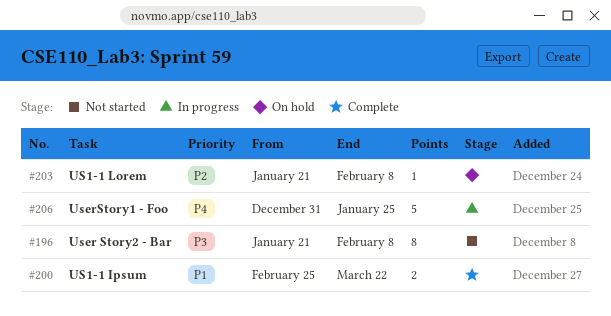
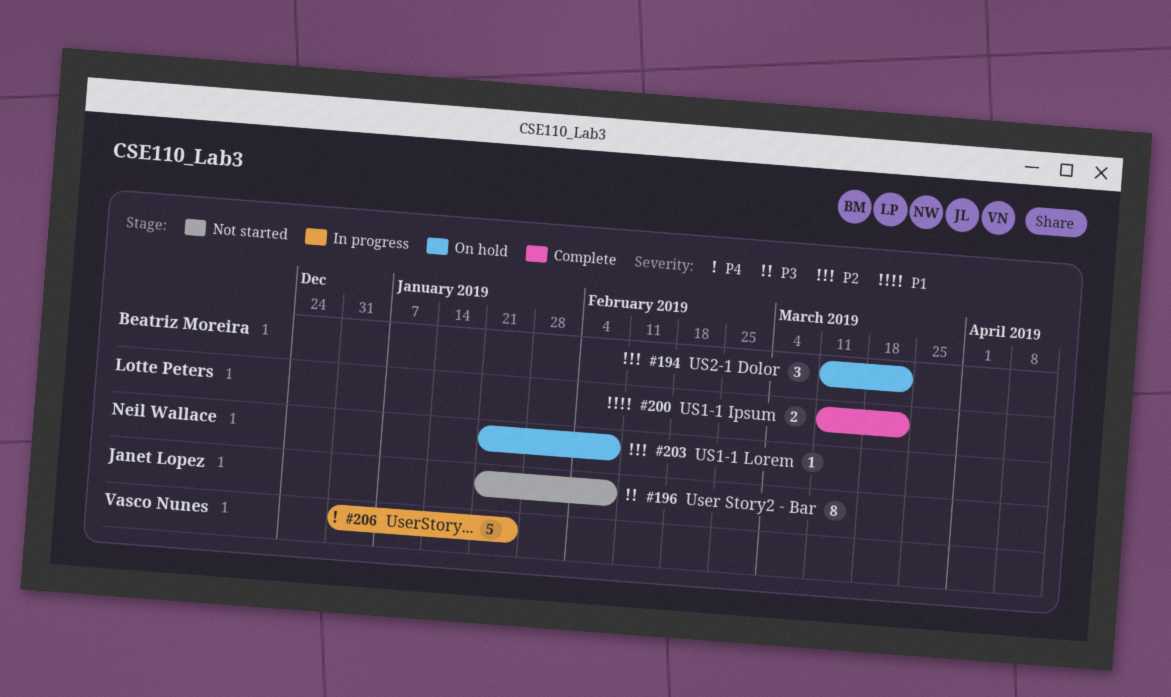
#194: none -> present
#200, start: Feb 25 -> Mar 11

